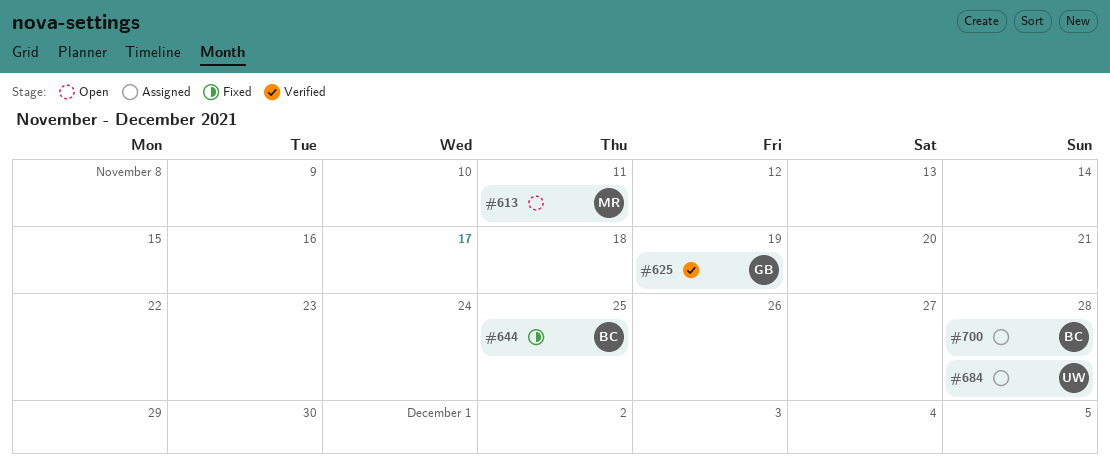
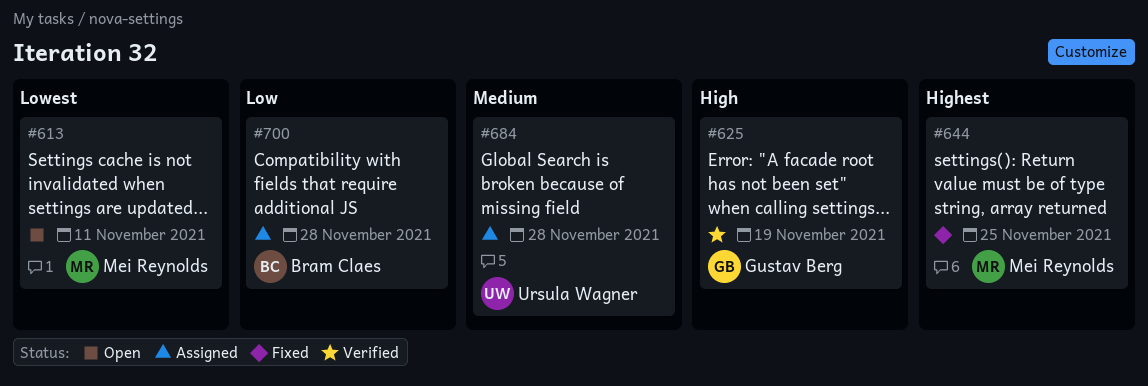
#644, owner: Bram Claes -> Mei Reynolds

